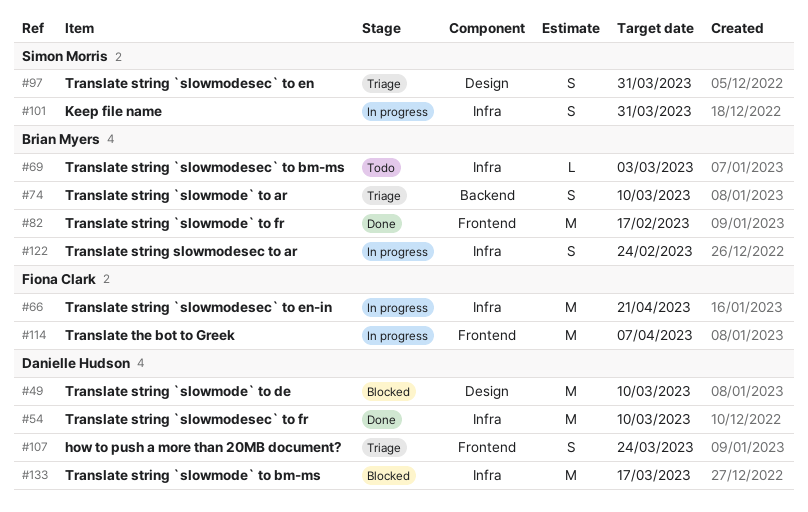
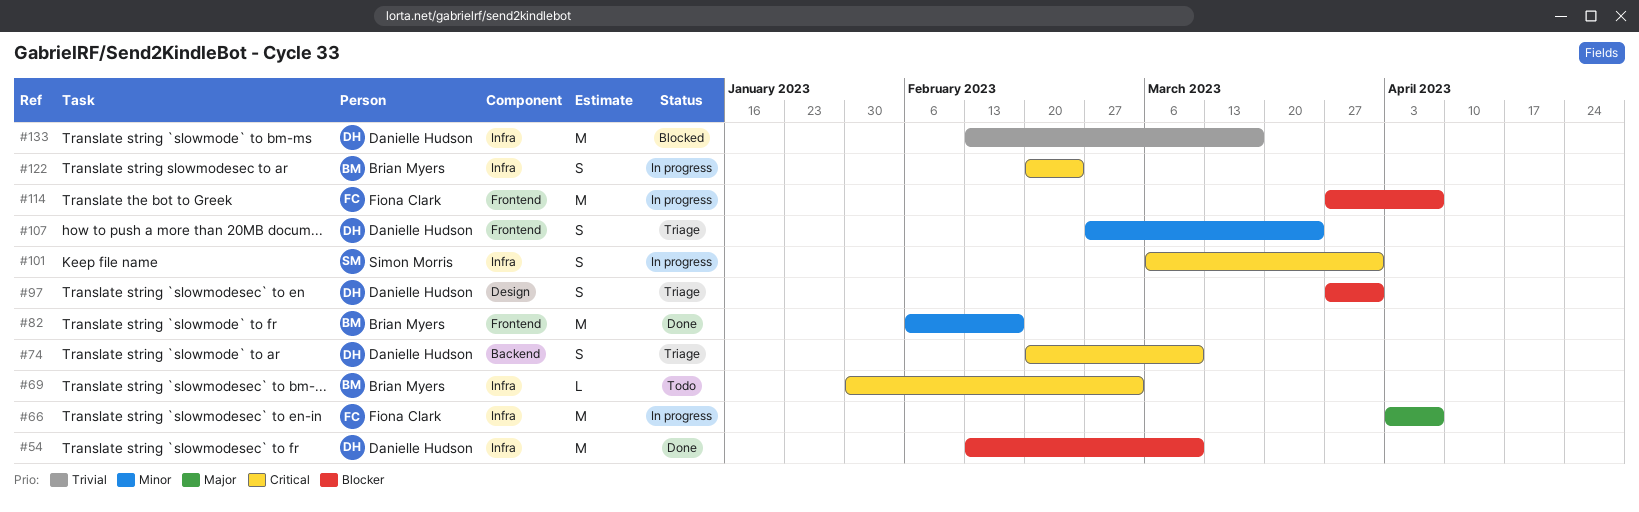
#49: present -> none
#66, due: Apr 21 -> Apr 7
#74, owner: Brian Myers -> Danielle Hudson
#97, owner: Simon Morris -> Danielle Hudson

